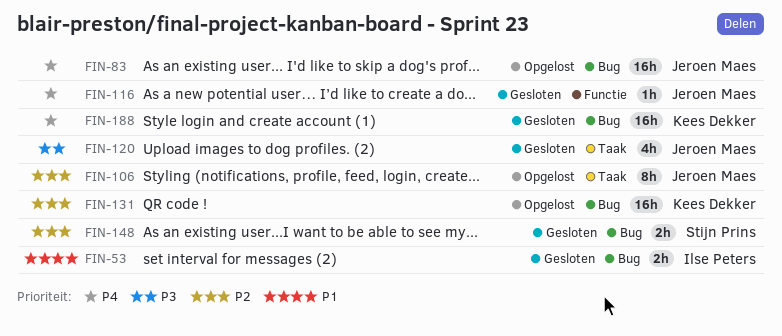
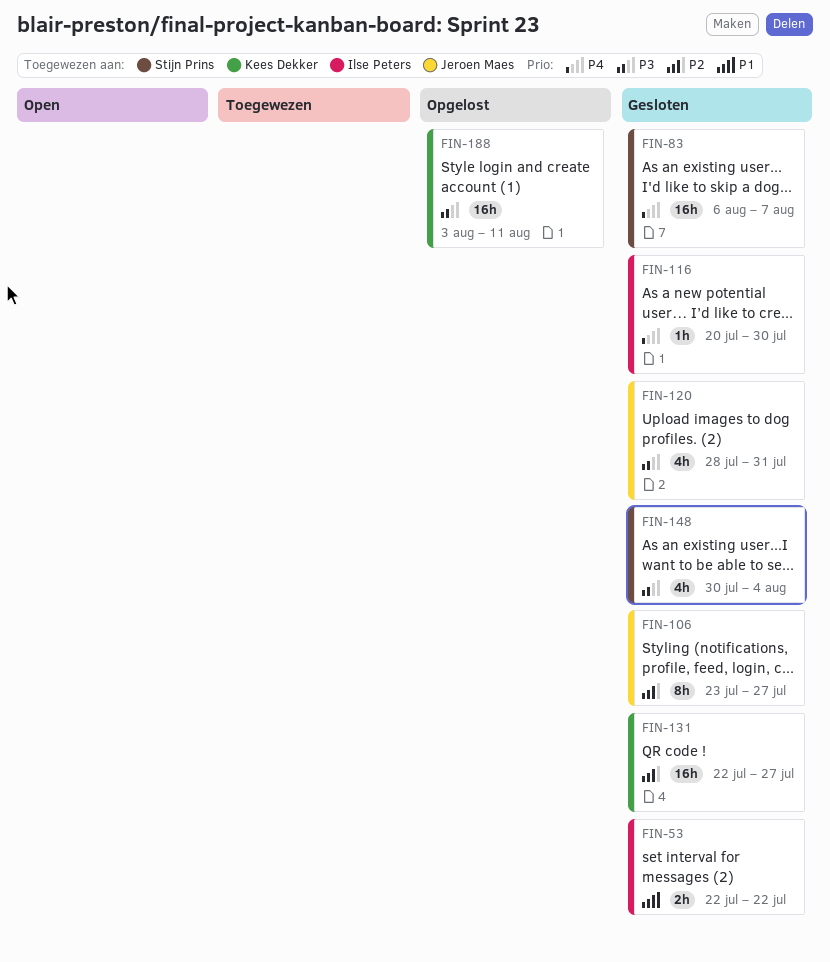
FIN-83, status: Opgelost -> Gesloten
FIN-83, owner: Jeroen Maes -> Stijn Prins
FIN-106, status: Opgelost -> Gesloten
FIN-116, owner: Jeroen Maes -> Ilse Peters
FIN-131, status: Opgelost -> Gesloten
FIN-148, priority: P2 -> P3
FIN-148, estimate: 2h -> 4h
FIN-188, status: Gesloten -> Opgelost
FIN-188, priority: P4 -> P3

